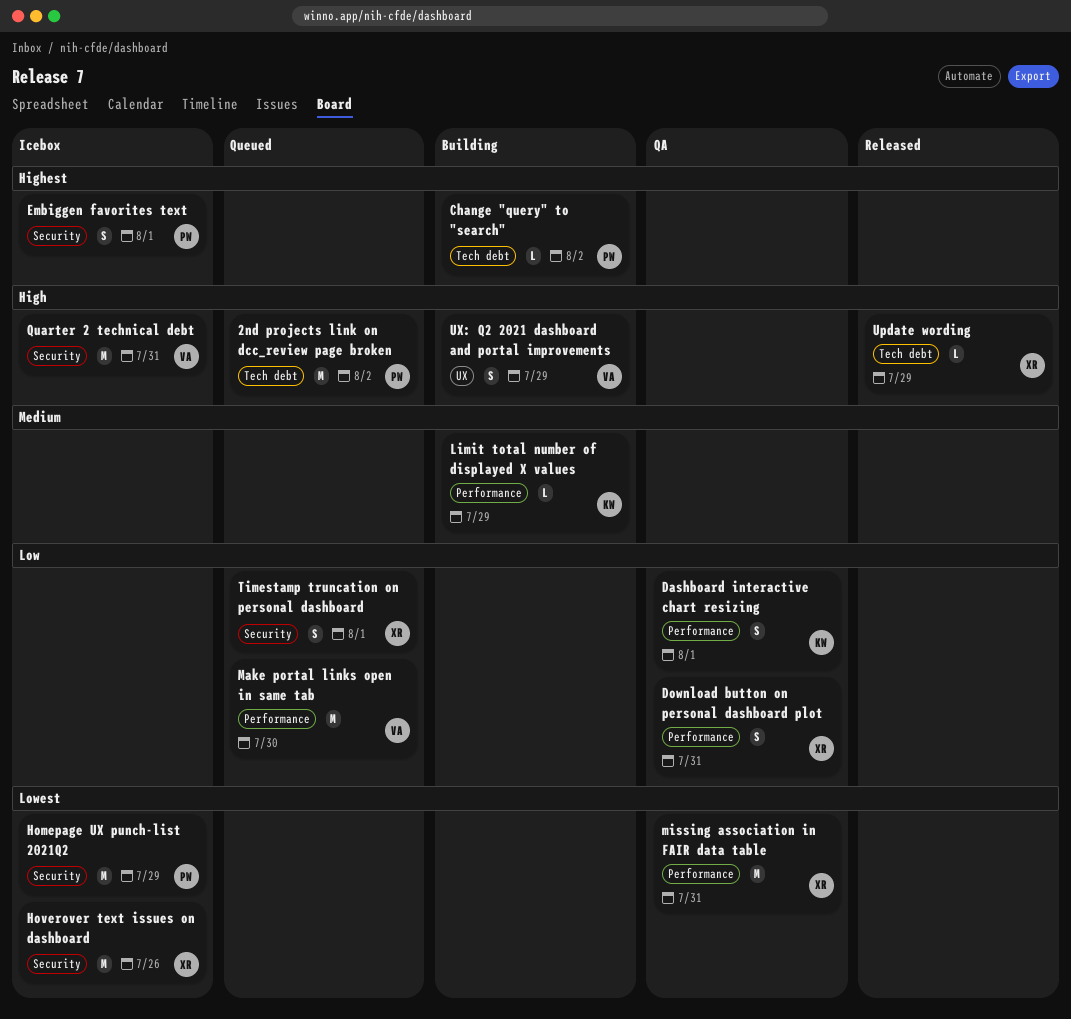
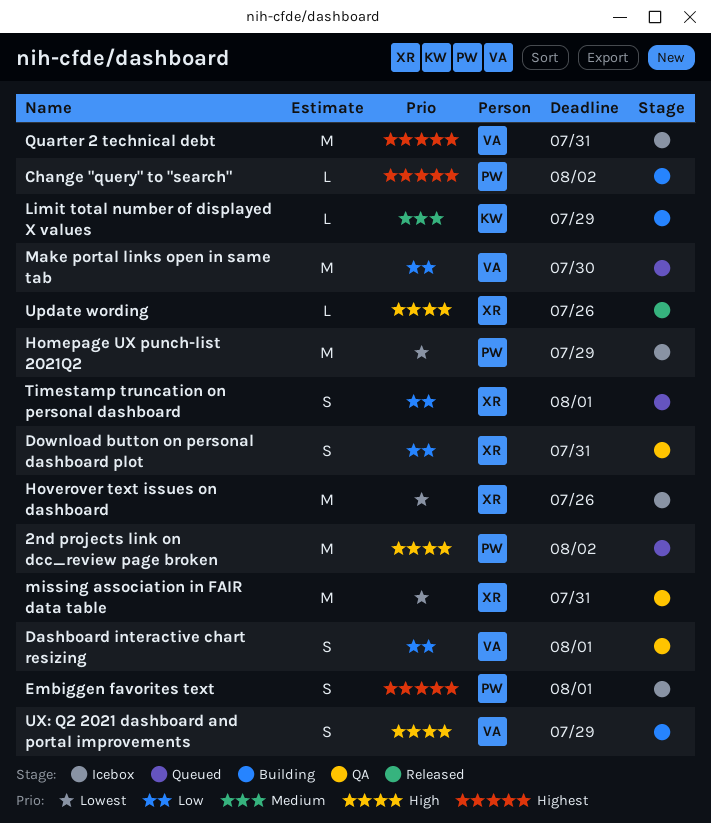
Dashboard interactive chart resizing, owner: KW -> VA
Quarter 2 technical debt, priority: High -> Highest
Update wording, due: Jul 29 -> Jul 26

